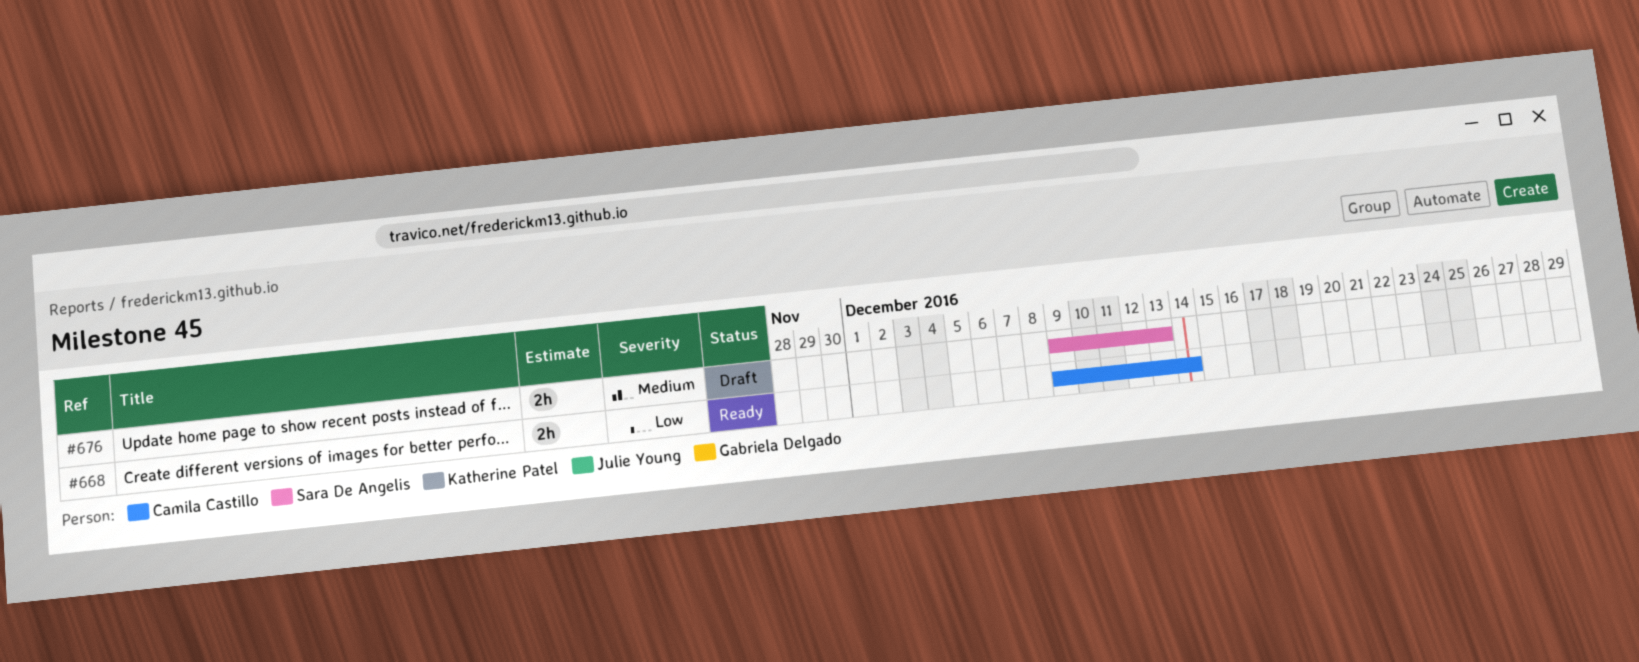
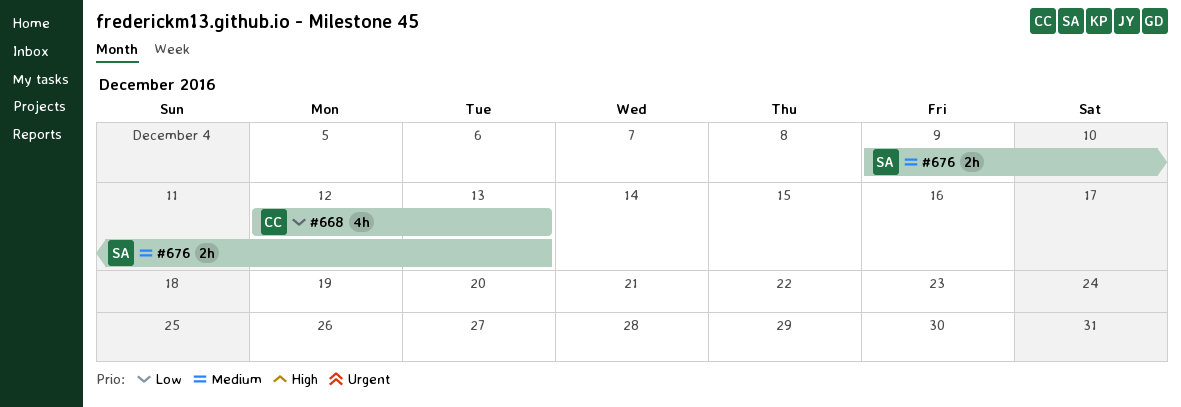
#668, estimate: 2h -> 4h
#668, start: Dec 9 -> Dec 12
#668, due: Dec 14 -> Dec 13

